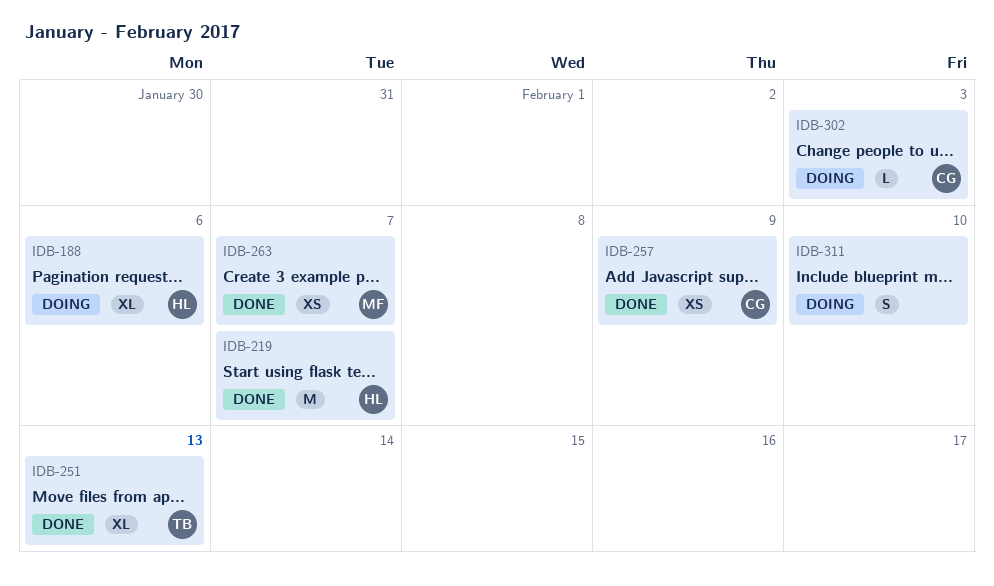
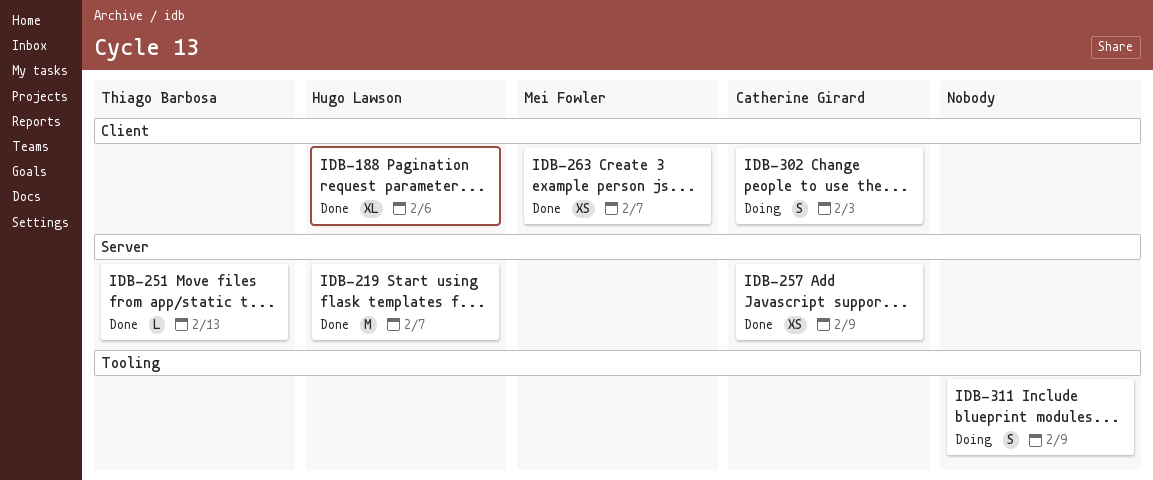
IDB-188, status: Doing -> Done
IDB-251, estimate: XL -> L
IDB-302, estimate: L -> S
IDB-311, due: Feb 10 -> Feb 9

